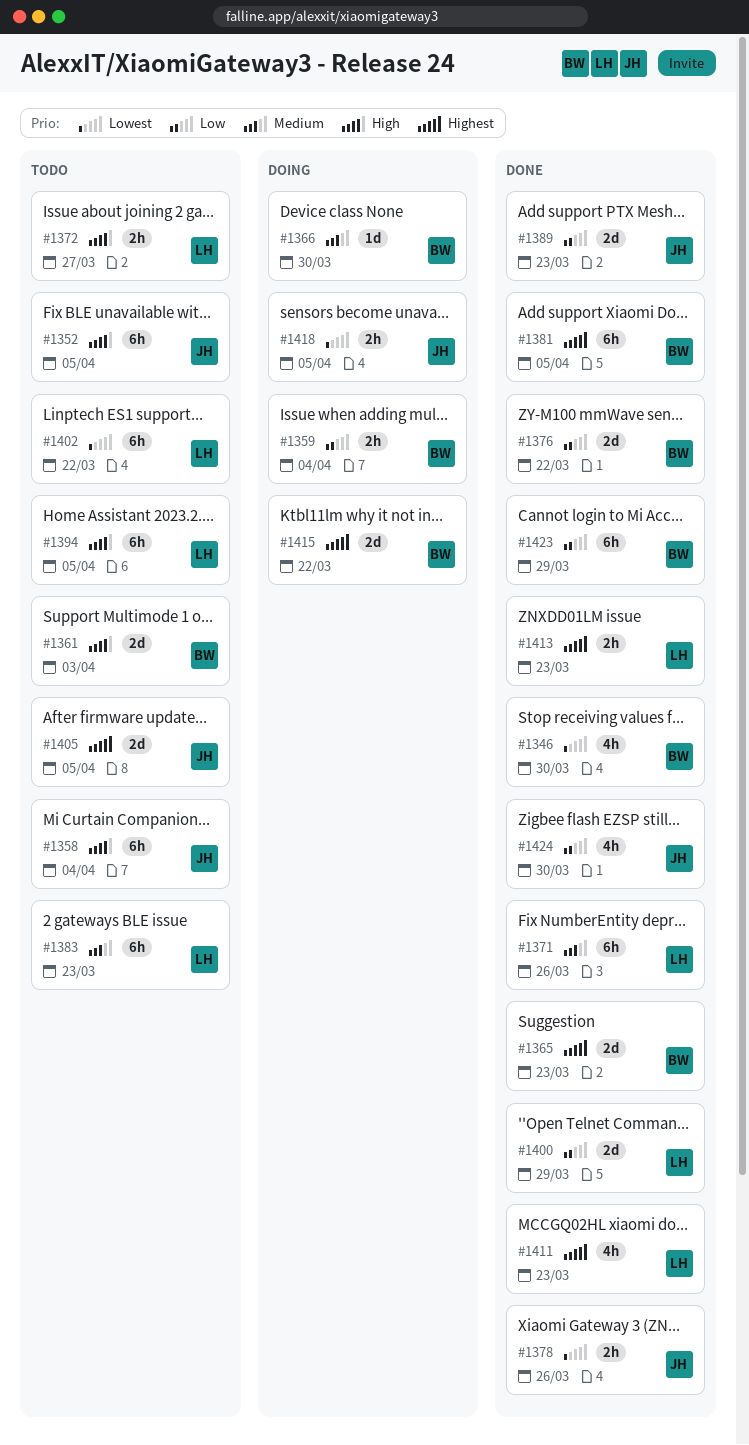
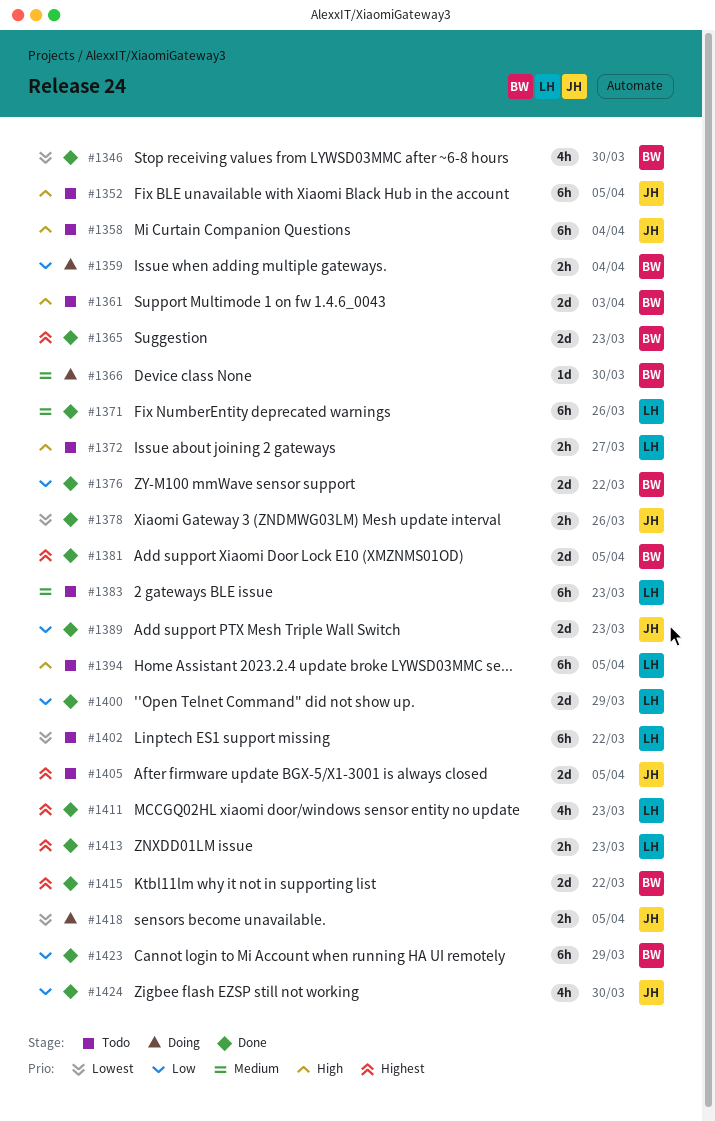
#1381, estimate: 6h -> 2d
#1415, status: Doing -> Done

